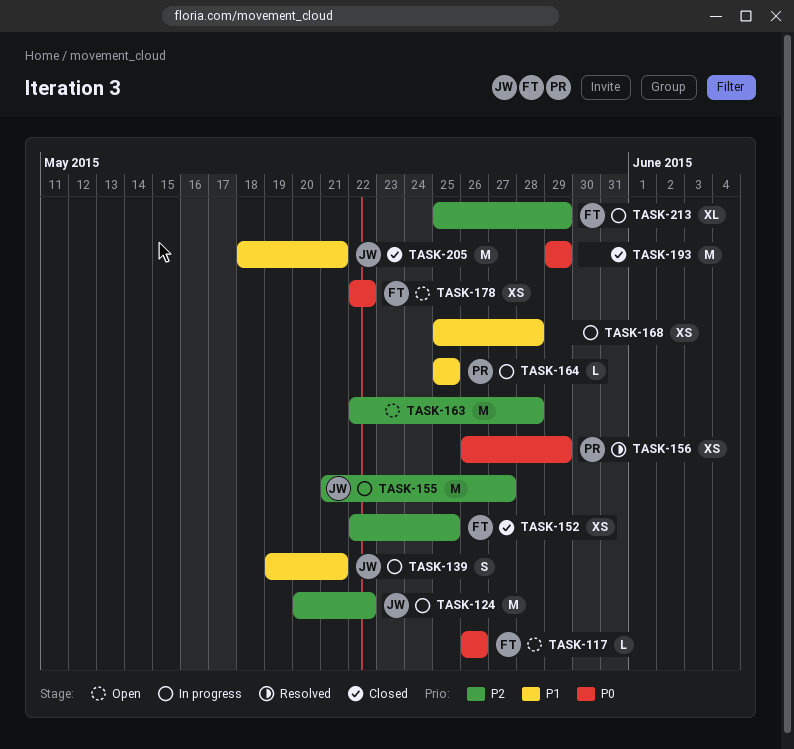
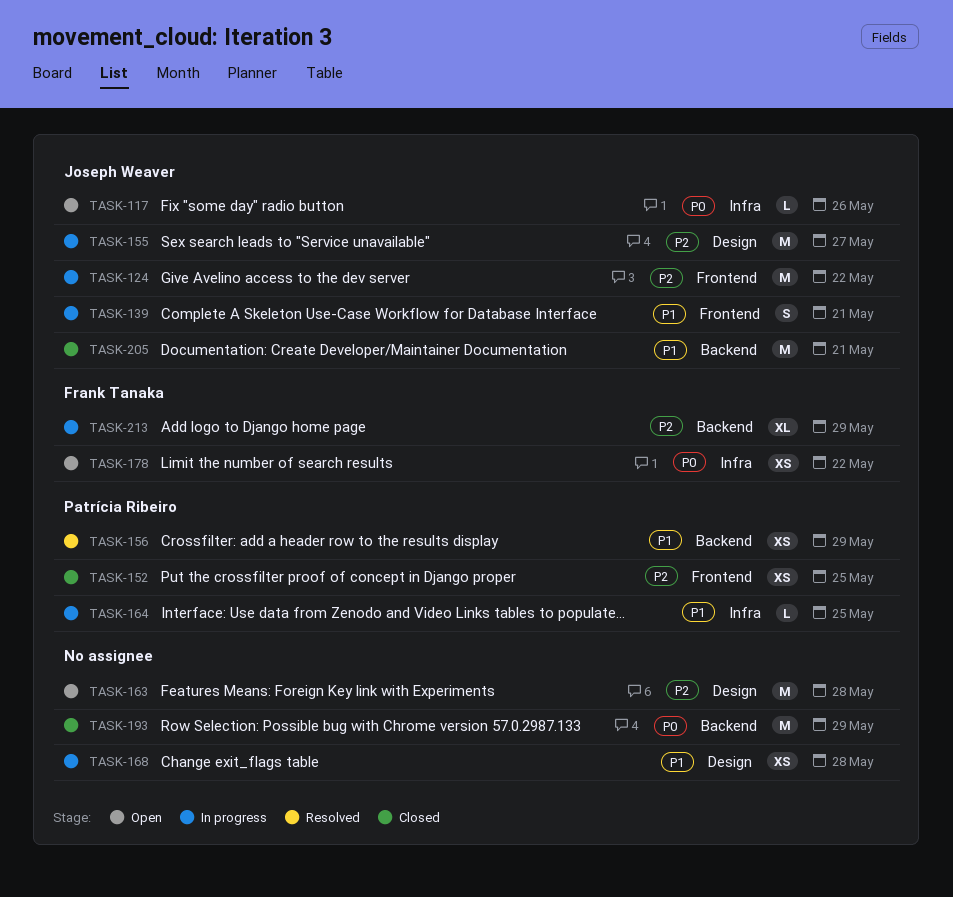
TASK-117, owner: Frank Tanaka -> Joseph Weaver
TASK-152, owner: Frank Tanaka -> Patrícia Ribeiro
TASK-156, priority: P0 -> P1

